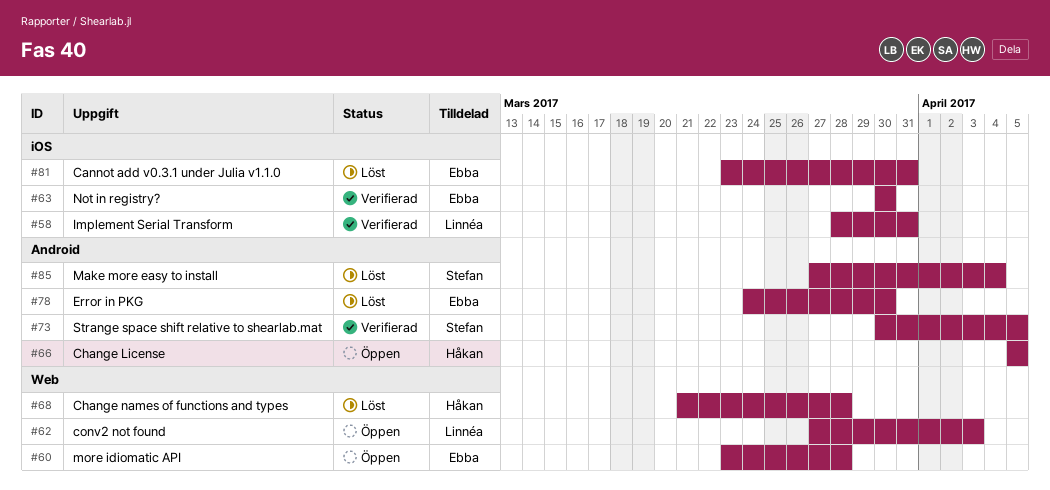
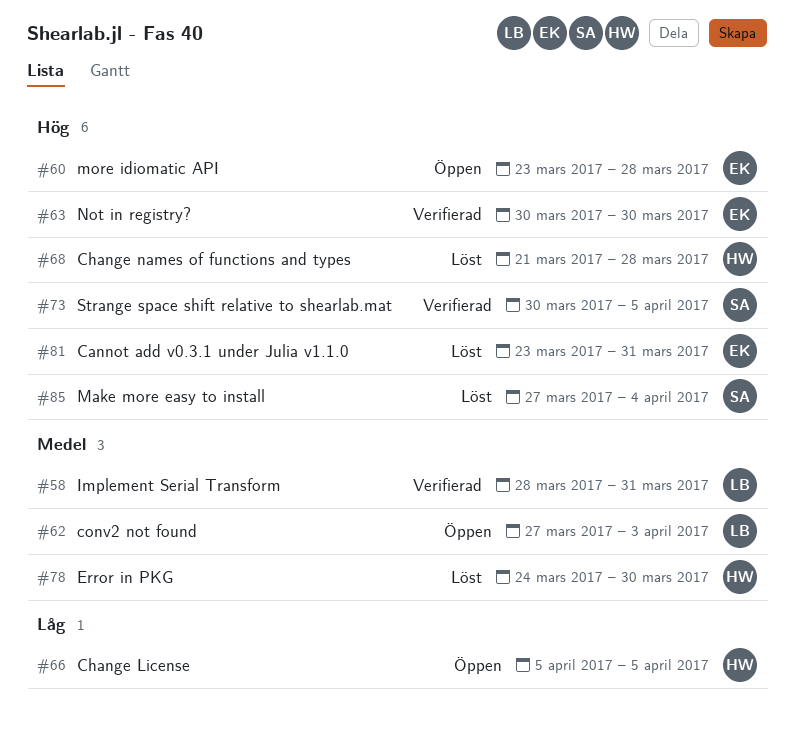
#78, owner: Ebba -> Håkan

